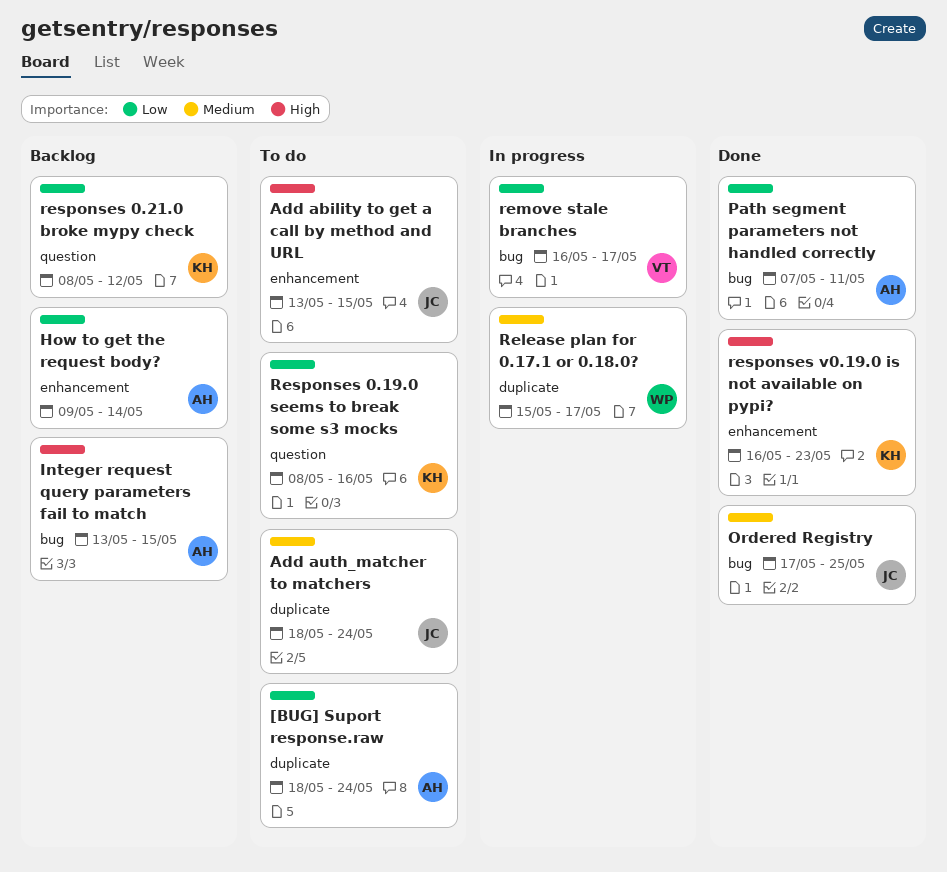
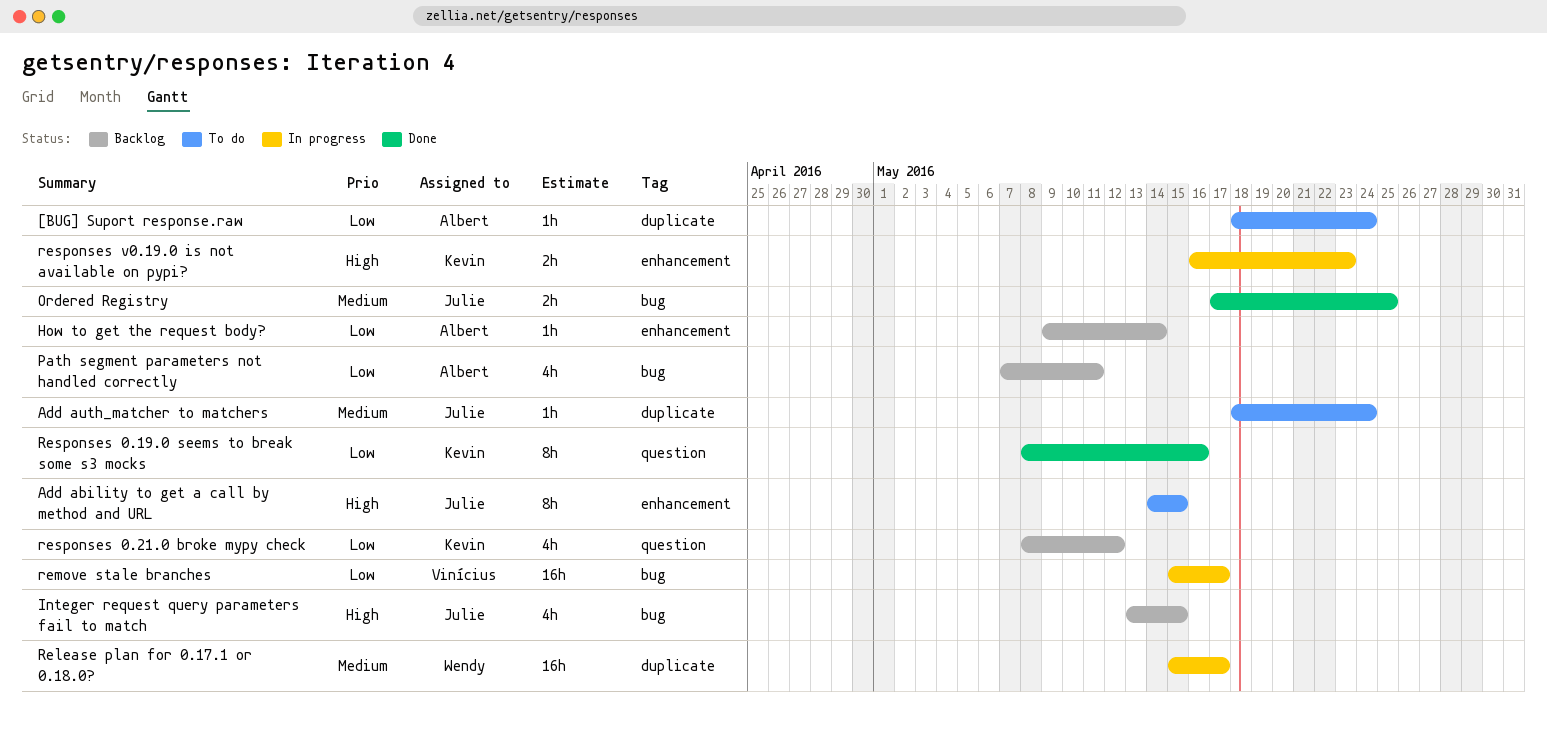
Add ability to get a call by method and URL, start: May 13 -> May 14
Integer request query parameters fail to match, owner: Albert -> Julie
Path segment parameters not handled correctly, status: Done -> Backlog
remove stale branches, start: May 16 -> May 15
Responses 0.19.0 seems to break some s3 mocks, status: To do -> Done
responses v0.19.0 is not available on pypi?, status: Done -> In progress

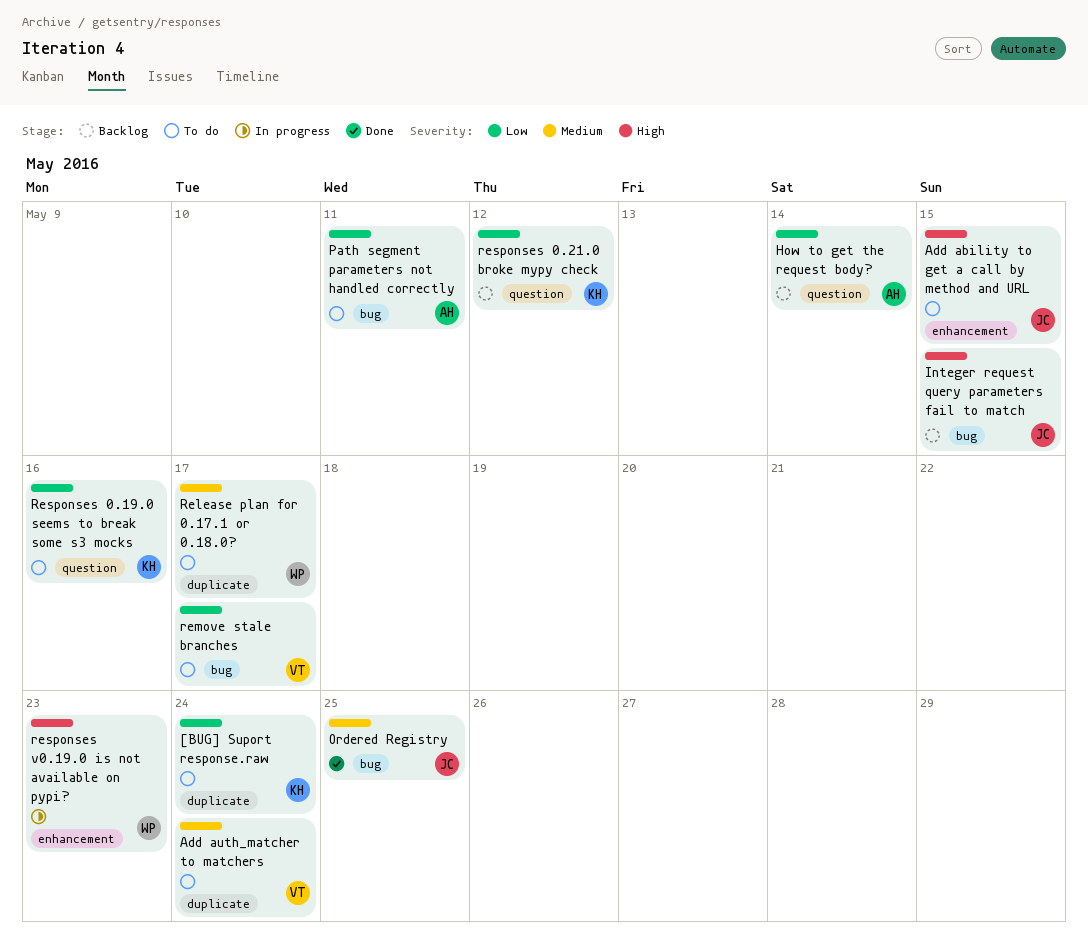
[BUG] Suport response.raw, owner: Albert -> Kevin
Add auth_matcher to matchers, owner: Julie -> Vinícius
How to get the request body?, label: enhancement -> question
Path segment parameters not handled correctly, status: Backlog -> To do
Release plan for 0.17.1 or 0.18.0?, status: In progress -> To do
remove stale branches, status: In progress -> To do
Responses 0.19.0 seems to break some s3 mocks, status: Done -> To do
responses v0.19.0 is not available on pypi?, owner: Kevin -> Wendy

